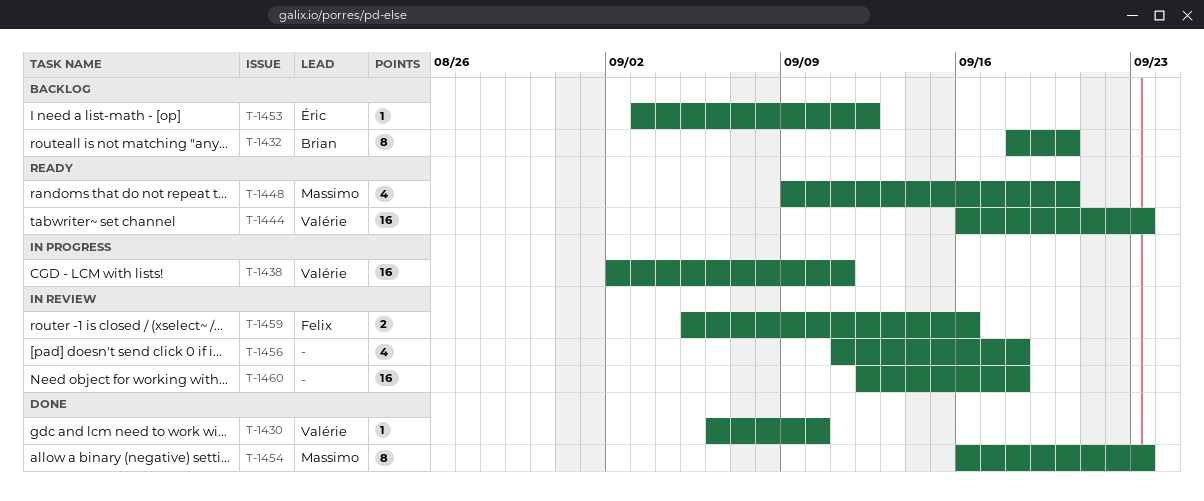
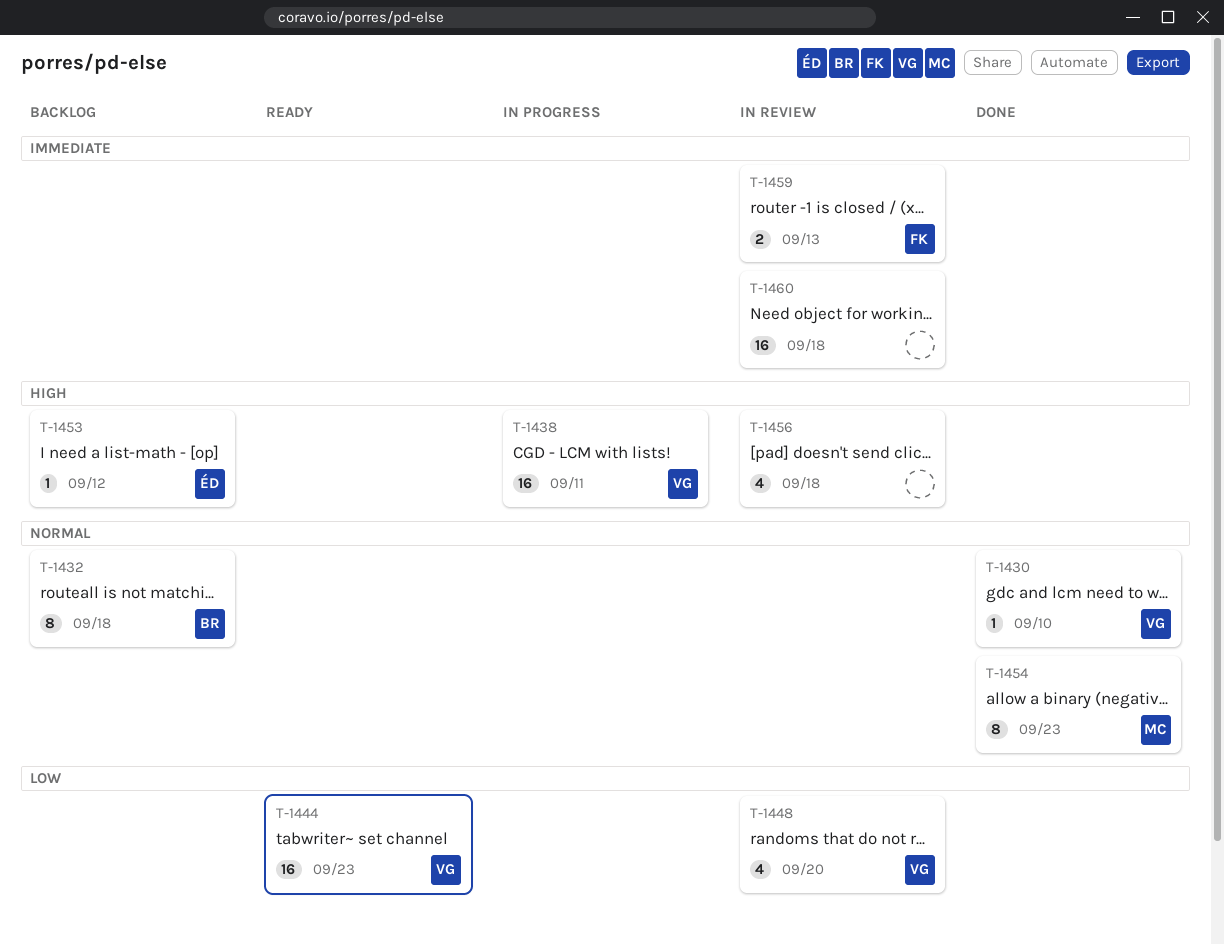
T-1432, due: Sep 20 -> Sep 18
T-1448, status: Ready -> In review
T-1448, owner: Massimo -> Valérie
T-1459, due: Sep 16 -> Sep 13

